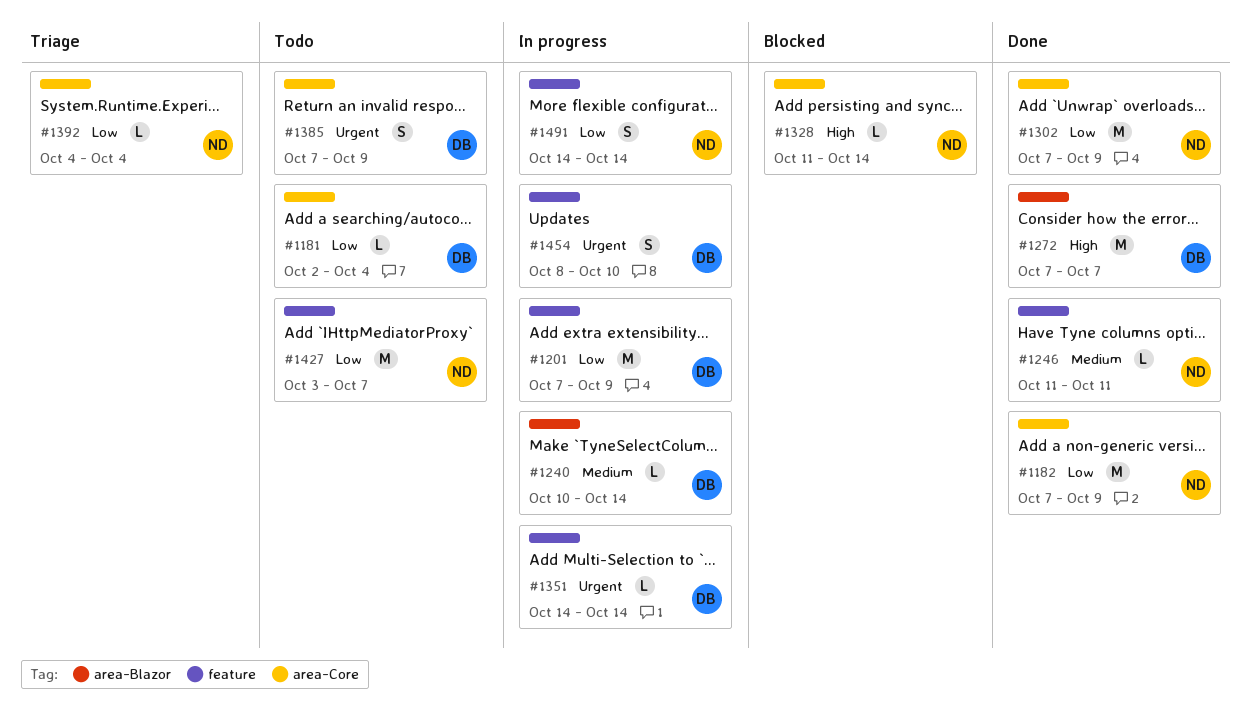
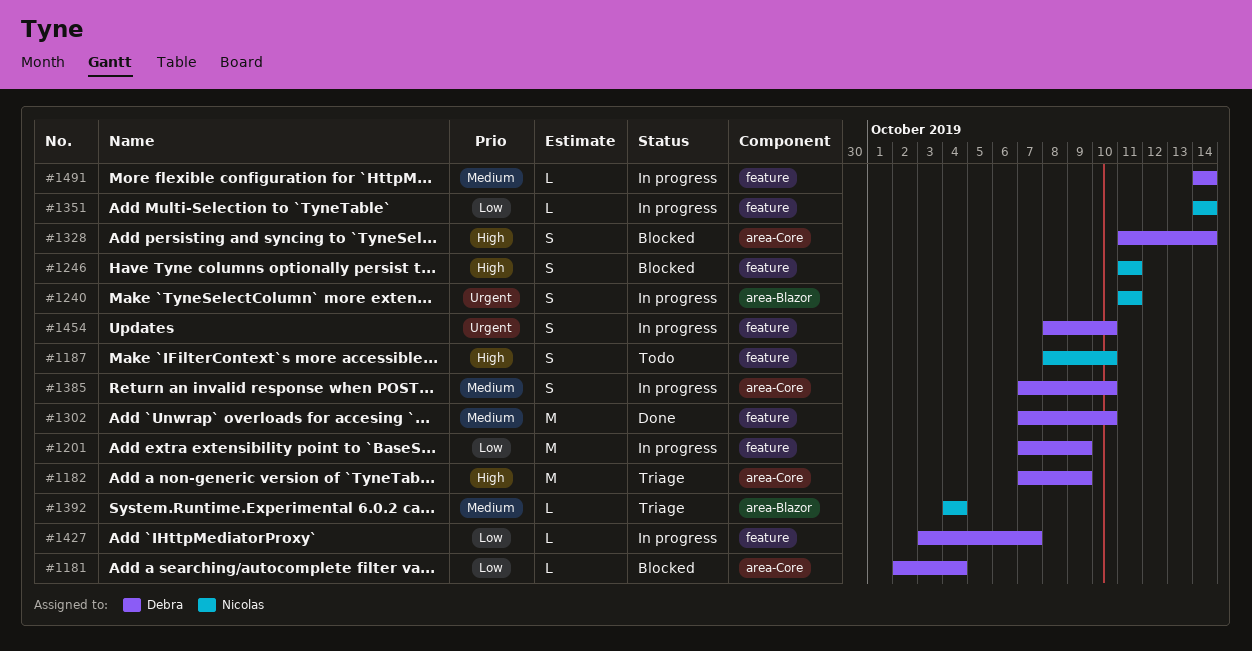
#1181, status: Todo -> Blocked
#1182, status: Done -> Triage
#1182, owner: Nicolas -> Debra
#1182, priority: Low -> High
#1187: none -> present
#1240, owner: Debra -> Nicolas
#1240, priority: Medium -> Urgent
#1240, estimate: L -> S
#1240, start: Oct 10 -> Oct 11
#1240, due: Oct 14 -> Oct 11
#1246, status: Done -> Blocked
#1246, priority: Medium -> High
#1246, estimate: L -> S
#1272: present -> none
#1302, owner: Nicolas -> Debra
#1302, priority: Low -> Medium
#1302, label: area-Core -> feature
#1302, due: Oct 9 -> Oct 10
#1328, owner: Nicolas -> Debra
#1328, estimate: L -> S
#1351, owner: Debra -> Nicolas
#1351, priority: Urgent -> Low
#1385, status: Todo -> In progress
#1385, priority: Urgent -> Medium
#1385, due: Oct 9 -> Oct 10
#1392, priority: Low -> Medium
#1392, label: area-Core -> area-Blazor
#1427, status: Todo -> In progress
#1427, owner: Nicolas -> Debra
#1427, estimate: M -> L
#1491, owner: Nicolas -> Debra
#1491, priority: Low -> Medium
#1491, estimate: S -> L

